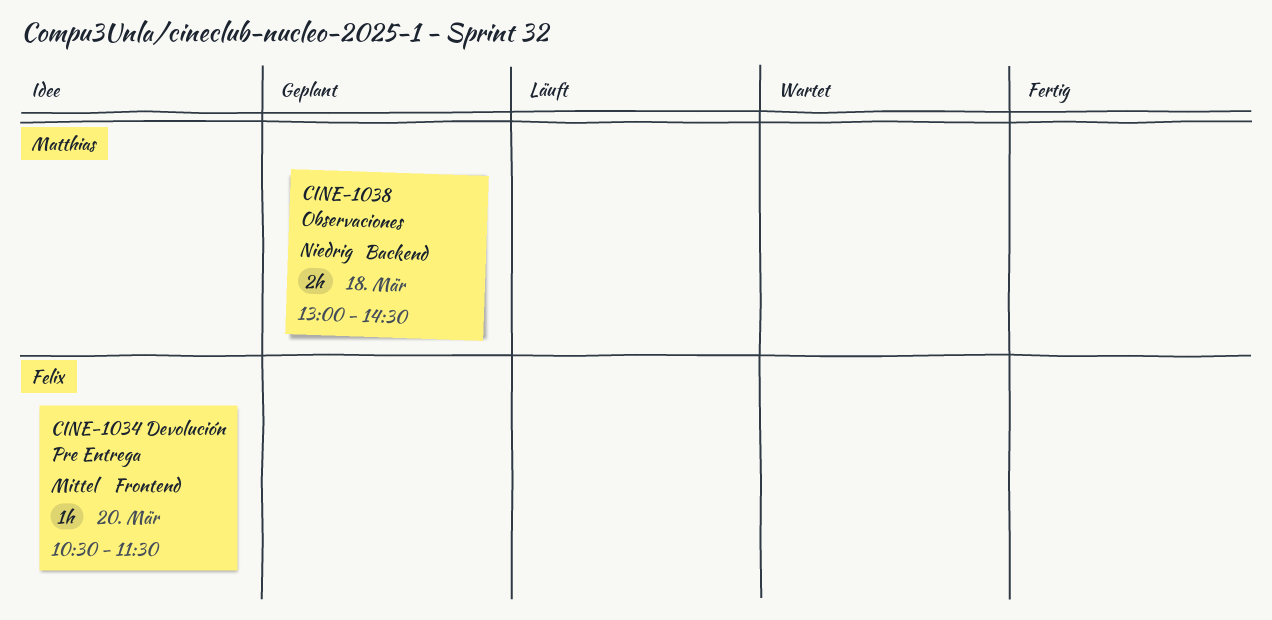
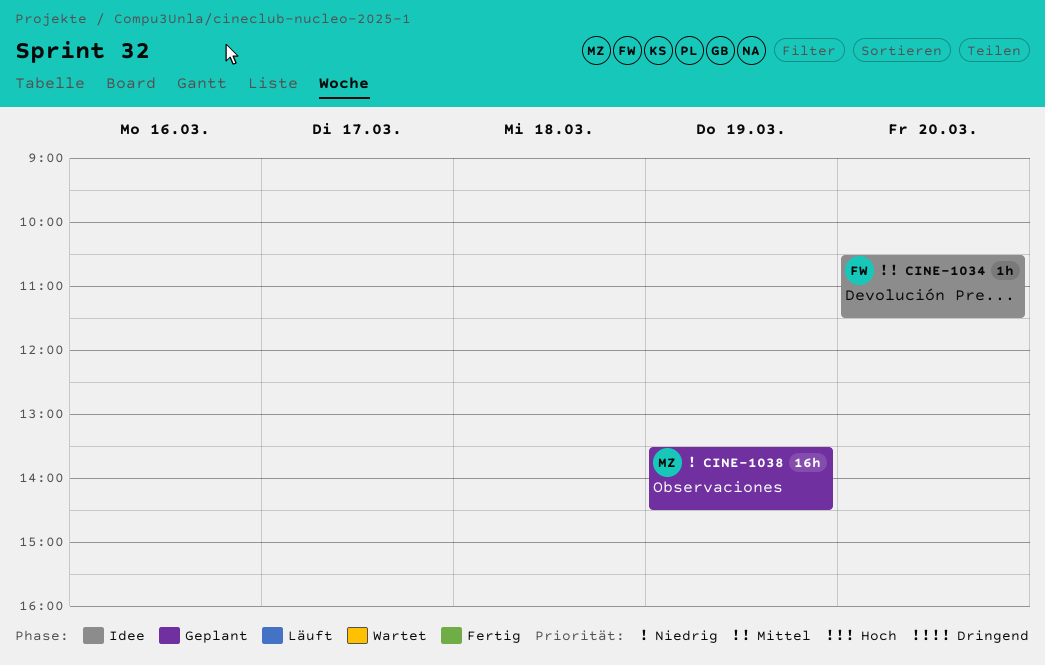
CINE-1038, estimate: 2h -> 16h
CINE-1038, day: Mar 18 -> Mar 19
CINE-1038, begins: 13:00 -> 13:30

